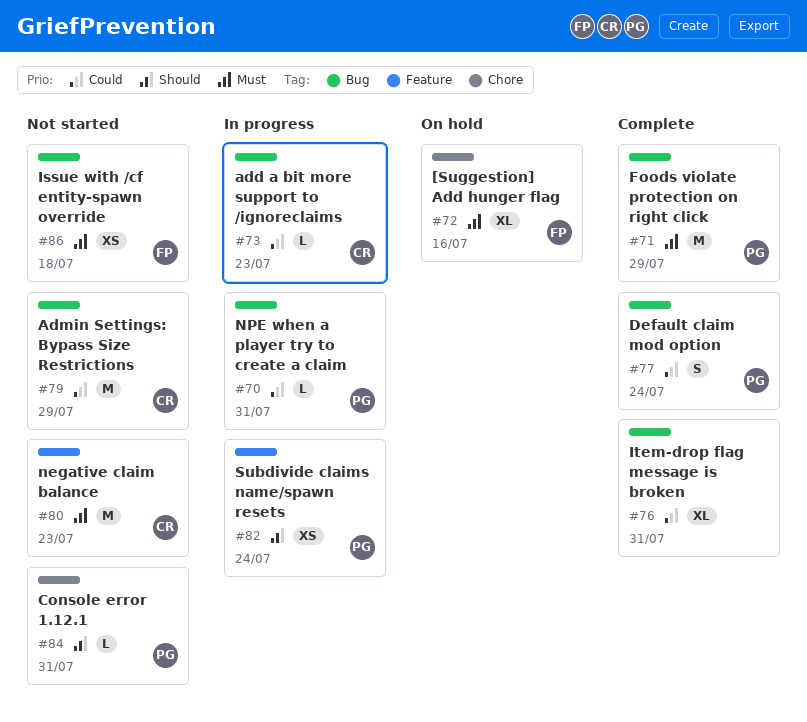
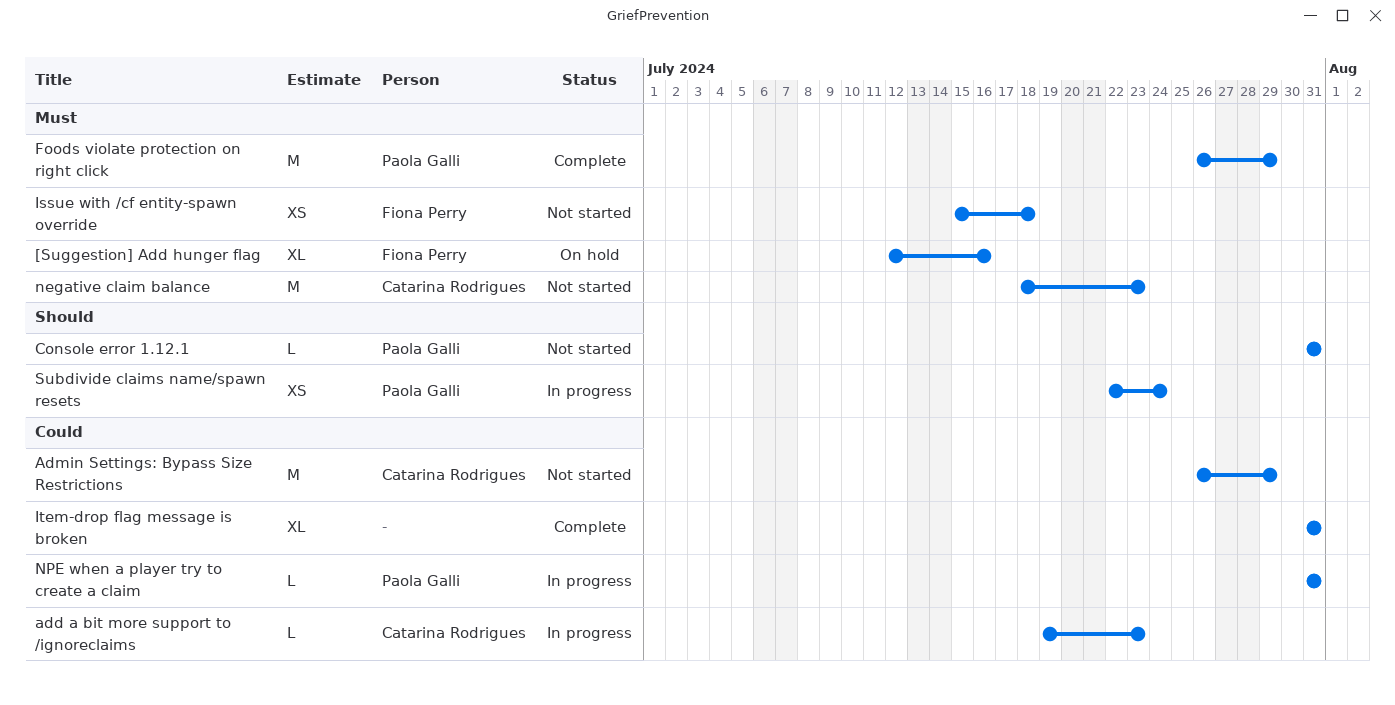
Default claim mod option: present -> none

